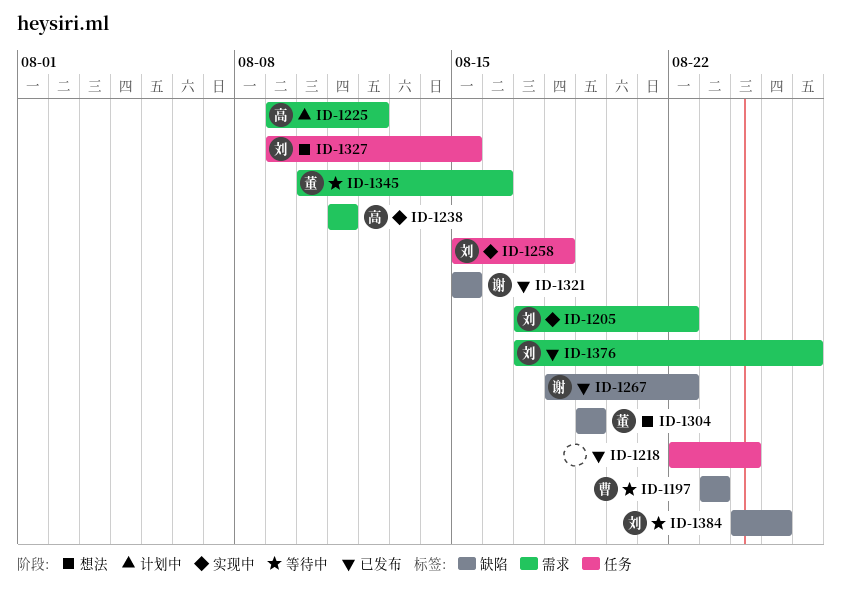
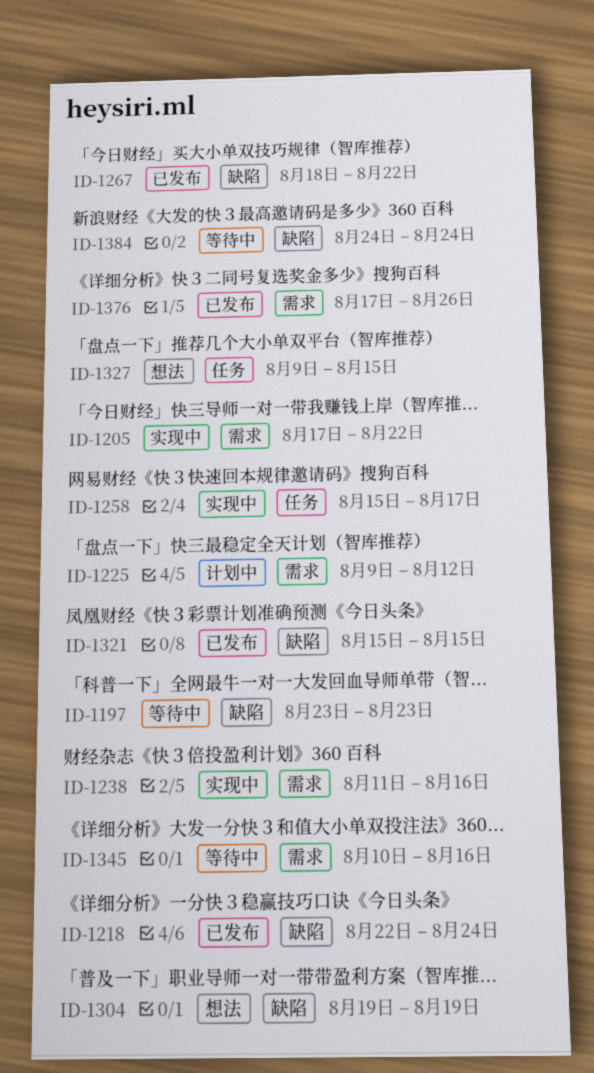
ID-1218, label: 任务 -> 缺陷
ID-1238, due: Aug 11 -> Aug 16
ID-1258, due: Aug 18 -> Aug 17
ID-1384, due: Aug 25 -> Aug 24

